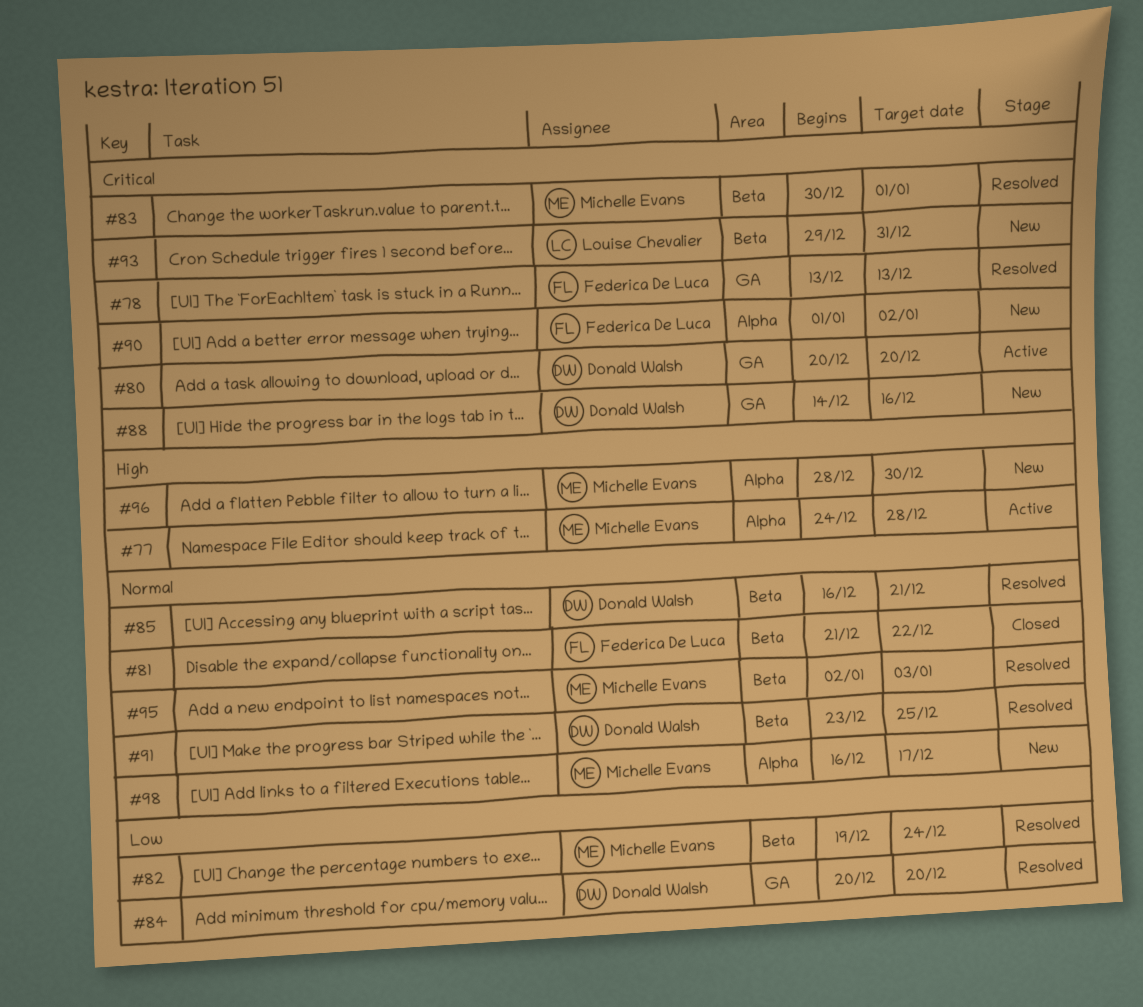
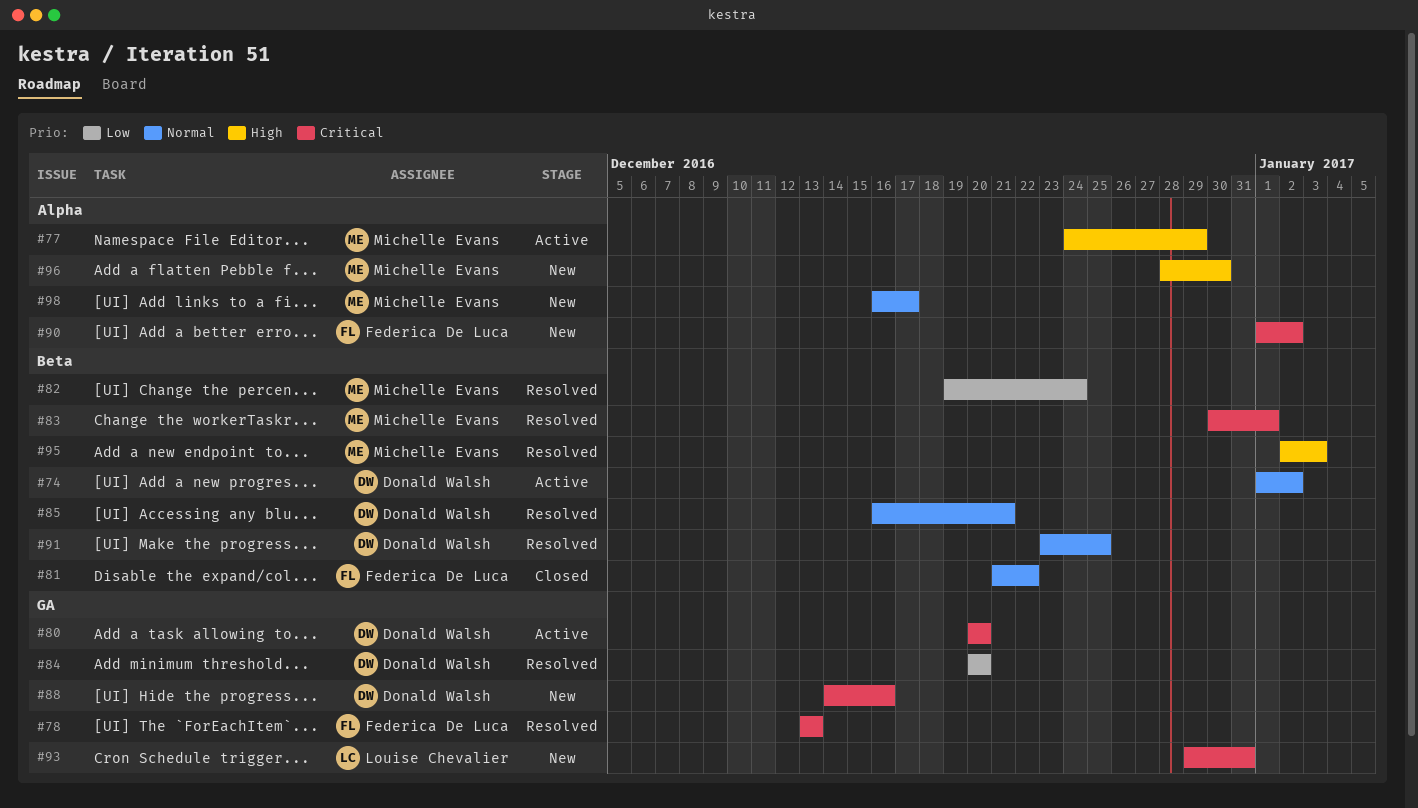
#74: none -> present
#77, due: Dec 28 -> Dec 29
#93, label: Beta -> GA
#95, priority: Normal -> High

